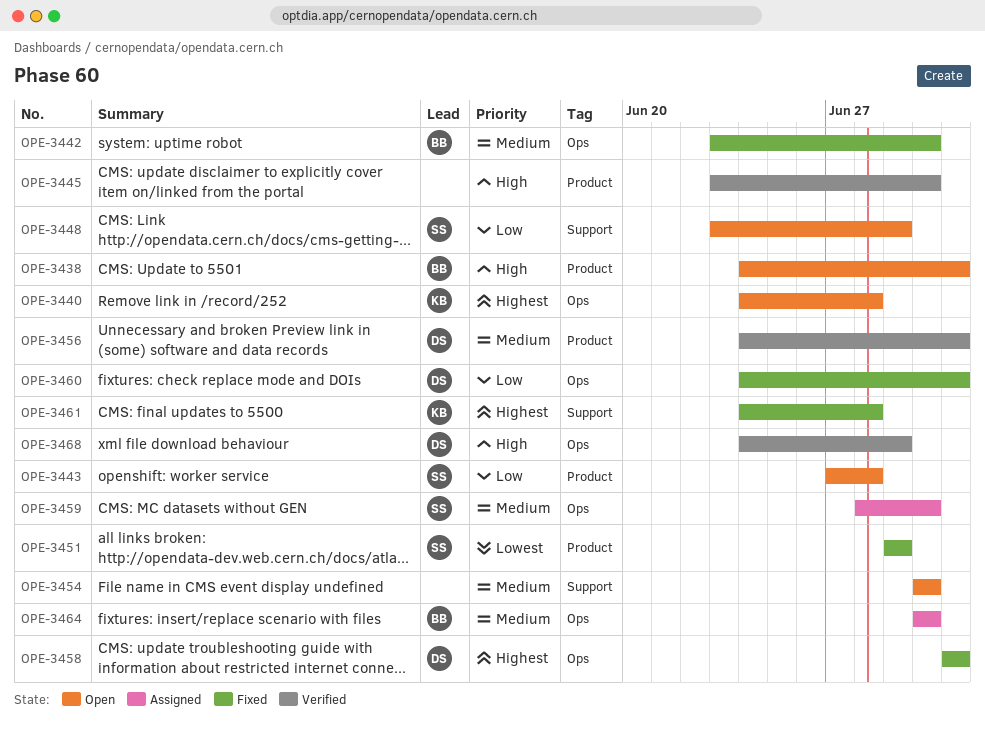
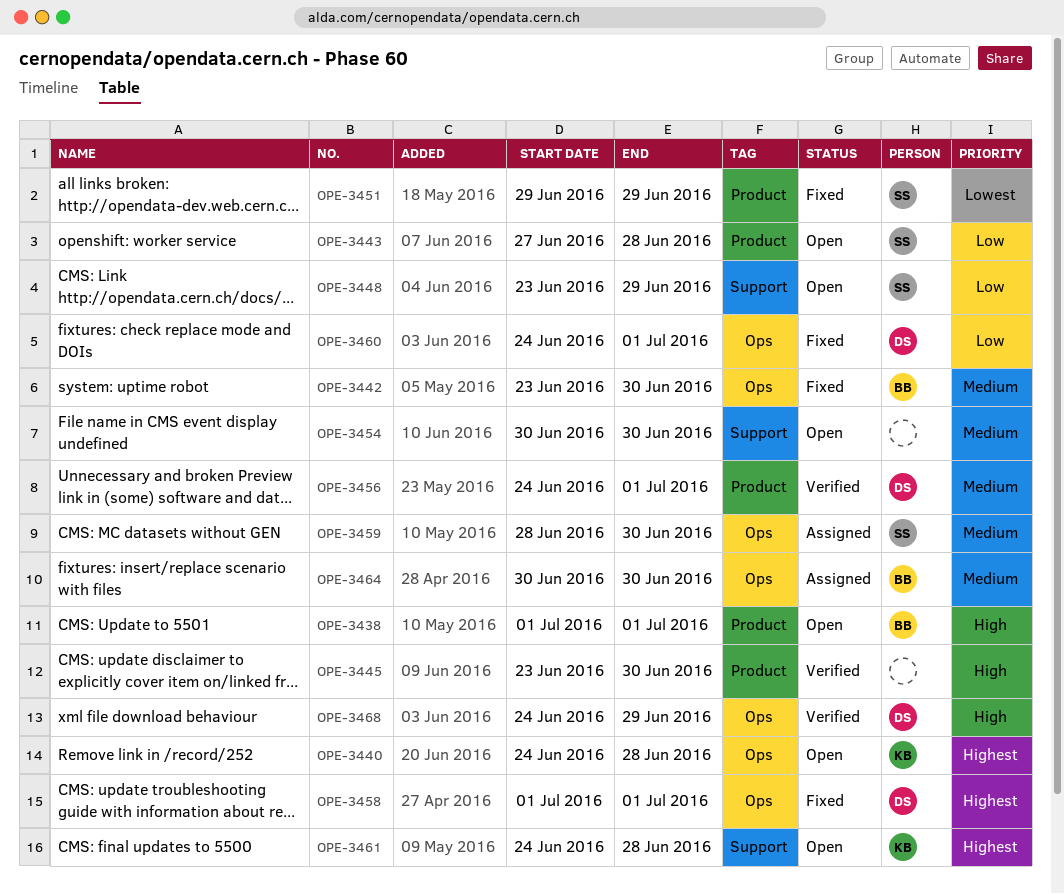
OPE-3438, start: Jun 24 -> Jul 1
OPE-3461, status: Fixed -> Open

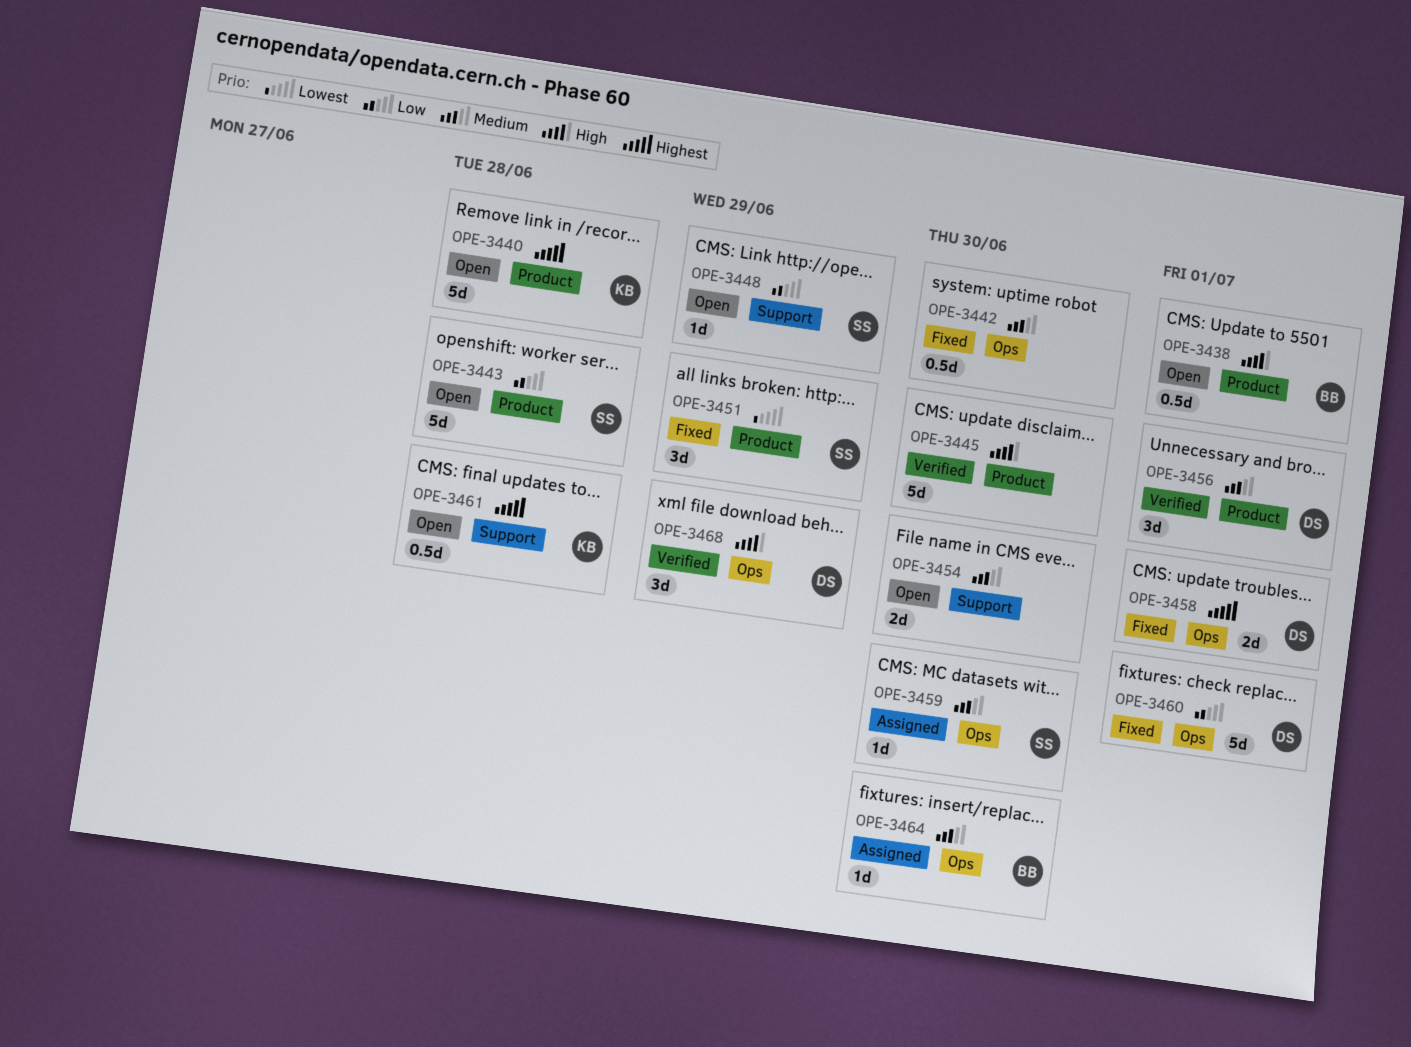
OPE-3440, label: Ops -> Product
OPE-3442, owner: BB -> none

